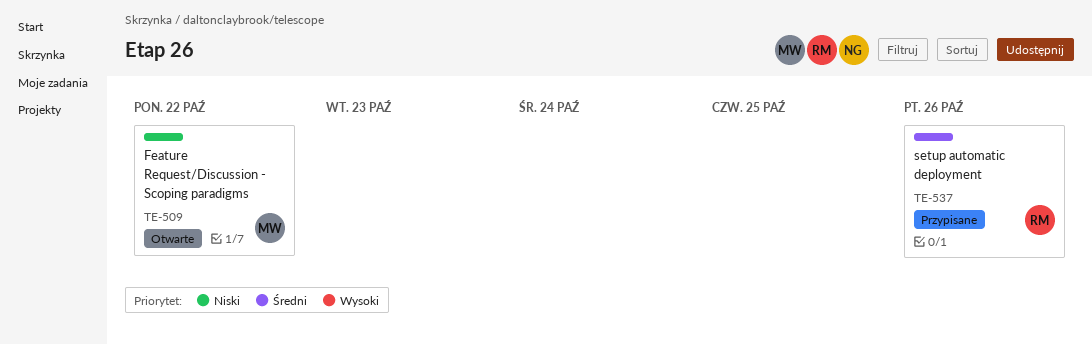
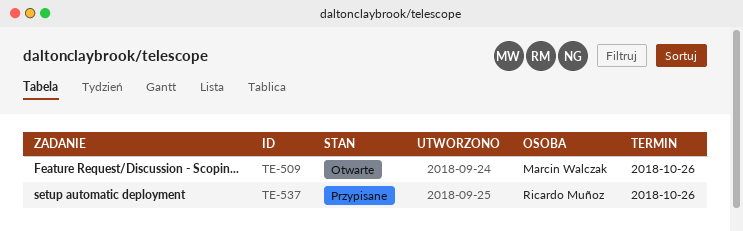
TE-509, due: Oct 22 -> Oct 26

